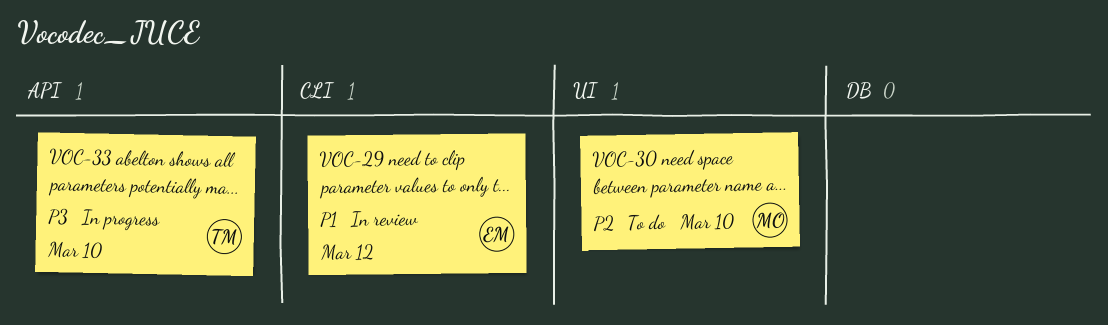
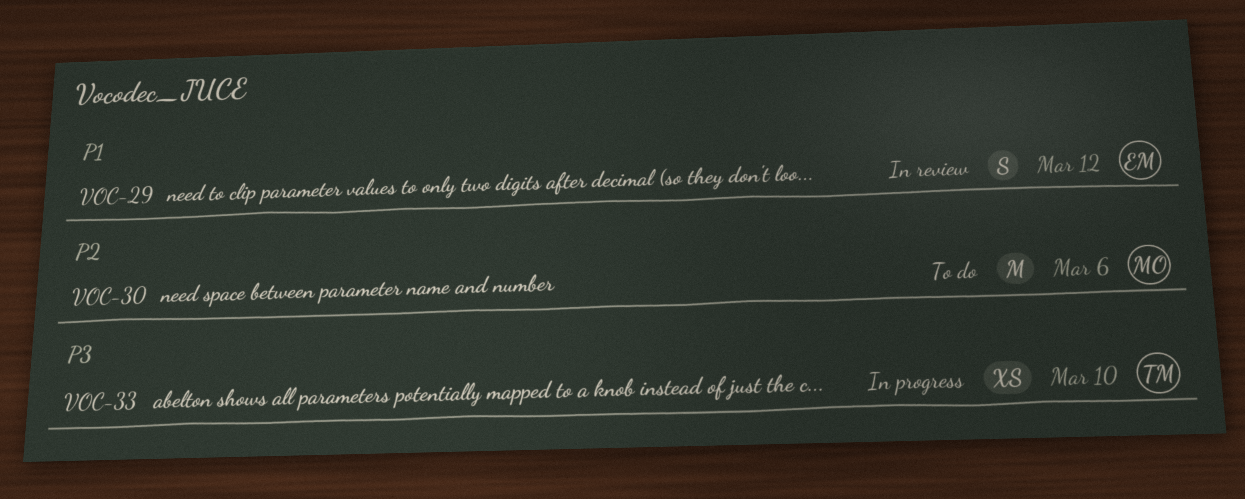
VOC-30, due: Mar 10 -> Mar 6

